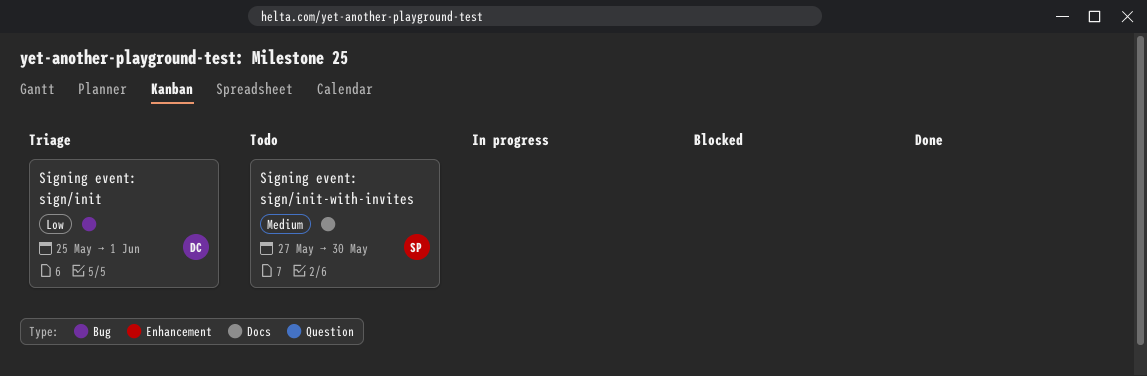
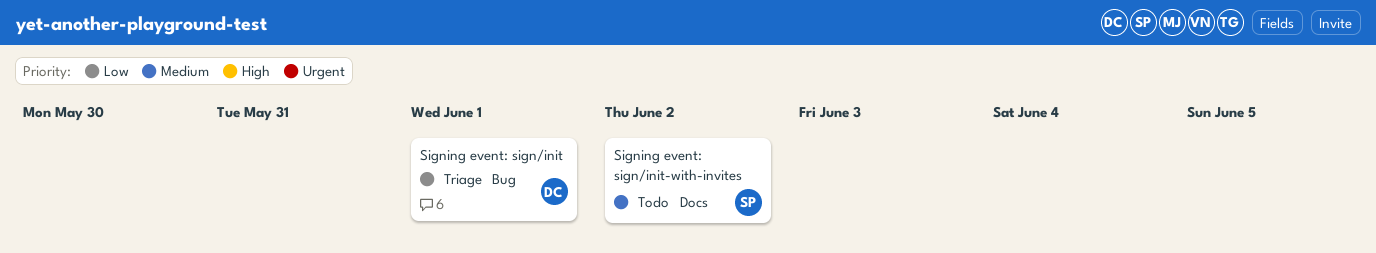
Signing event: sign/init-with-invites, due: May 30 -> Jun 2

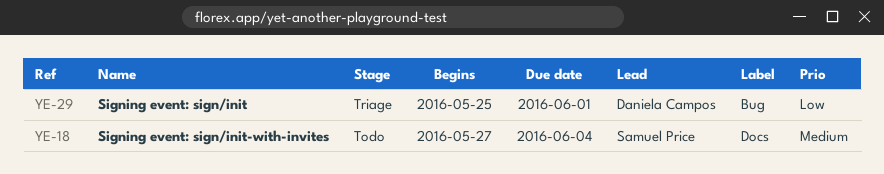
Signing event: sign/init-with-invites, due: Jun 2 -> Jun 4

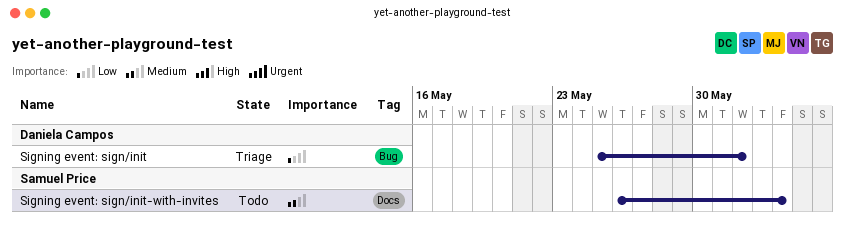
Signing event: sign/init-with-invites, start: May 27 -> May 26
Signing event: sign/init-with-invites, due: Jun 4 -> Jun 3

